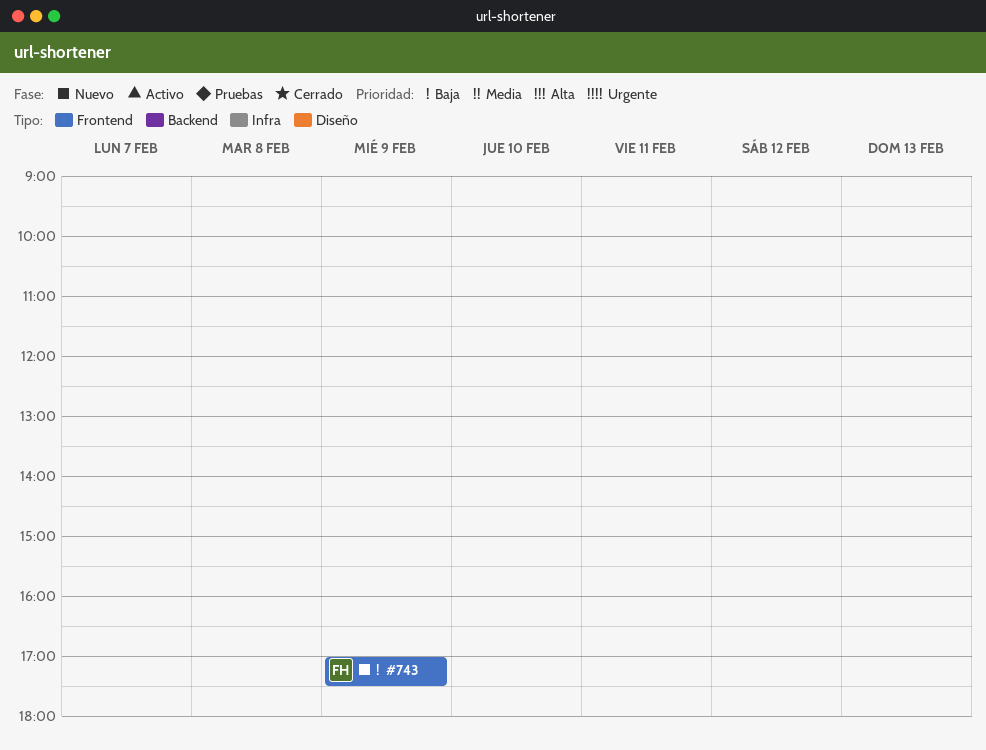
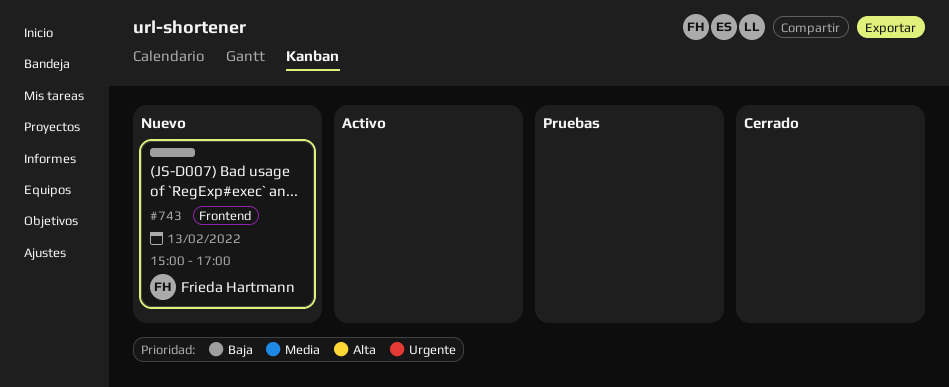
#743, day: Feb 9 -> Feb 13
#743, begins: 17:00 -> 15:00
#743, ends: 17:30 -> 17:00

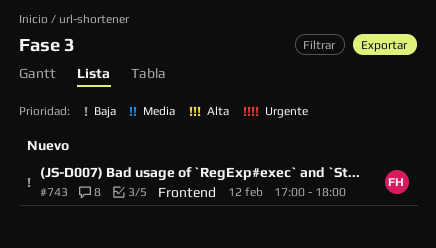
#743, day: Feb 13 -> Feb 12
#743, begins: 15:00 -> 17:00
#743, ends: 17:00 -> 18:00

